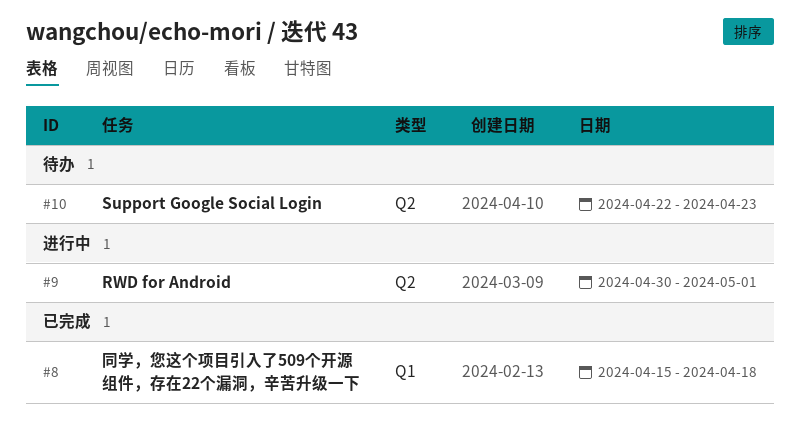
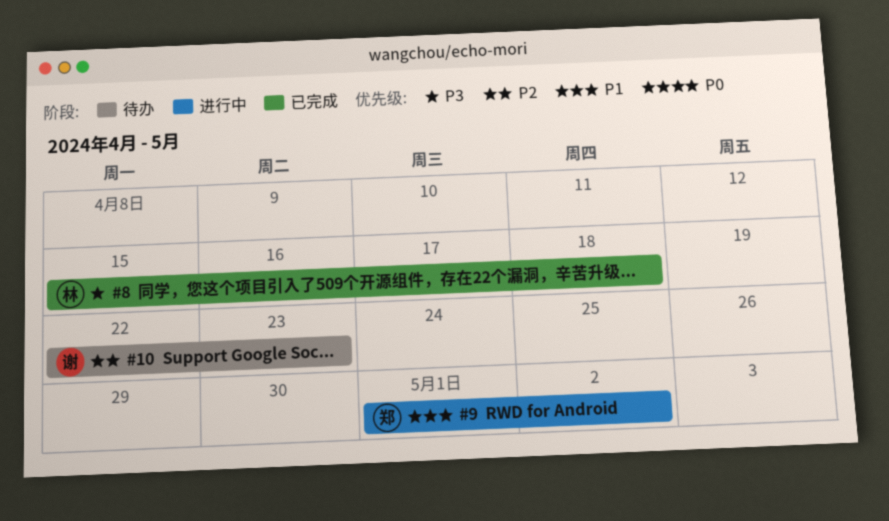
#9, start: Apr 30 -> May 1
#9, due: May 1 -> May 2

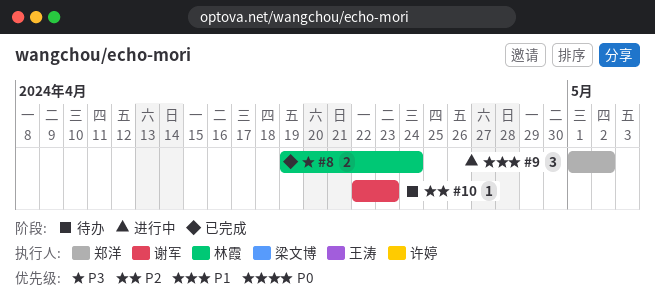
#8, start: Apr 15 -> Apr 19
#8, due: Apr 18 -> Apr 24

